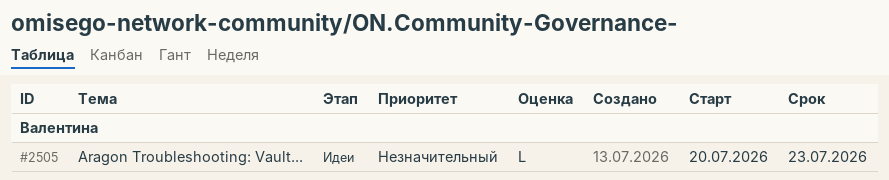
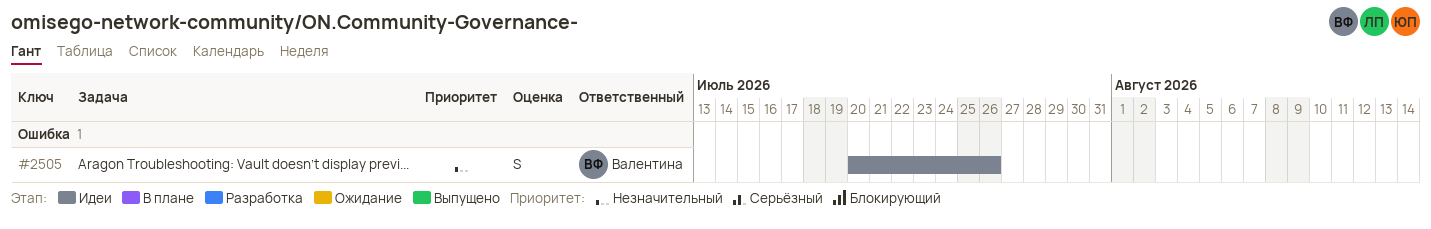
#2505, estimate: L -> S
#2505, due: Jul 23 -> Jul 26

